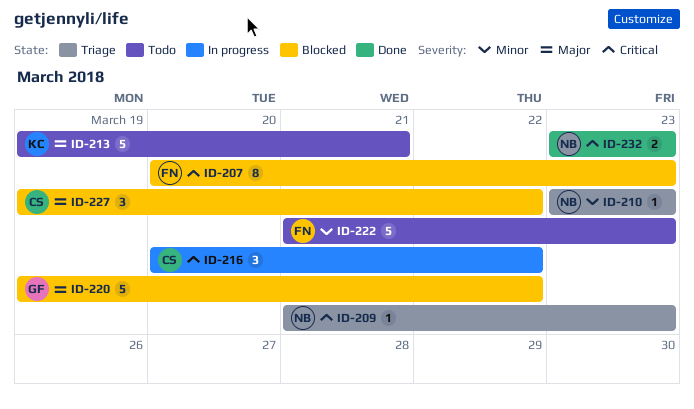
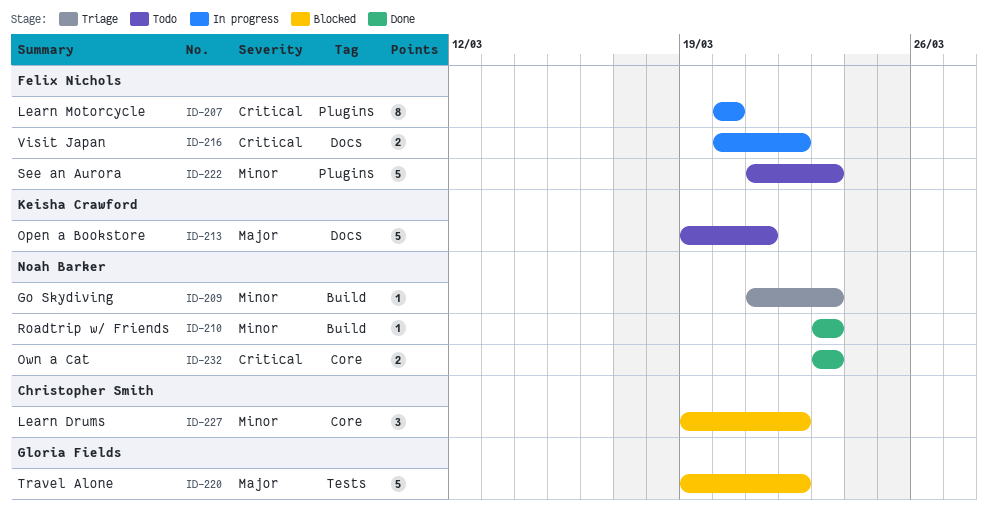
ID-207, status: Blocked -> In progress
ID-207, due: Mar 23 -> Mar 20
ID-209, priority: Critical -> Minor
ID-210, status: Triage -> Done
ID-216, owner: Christopher Smith -> Felix Nichols
ID-216, estimate: 3 -> 2
ID-227, priority: Major -> Minor

